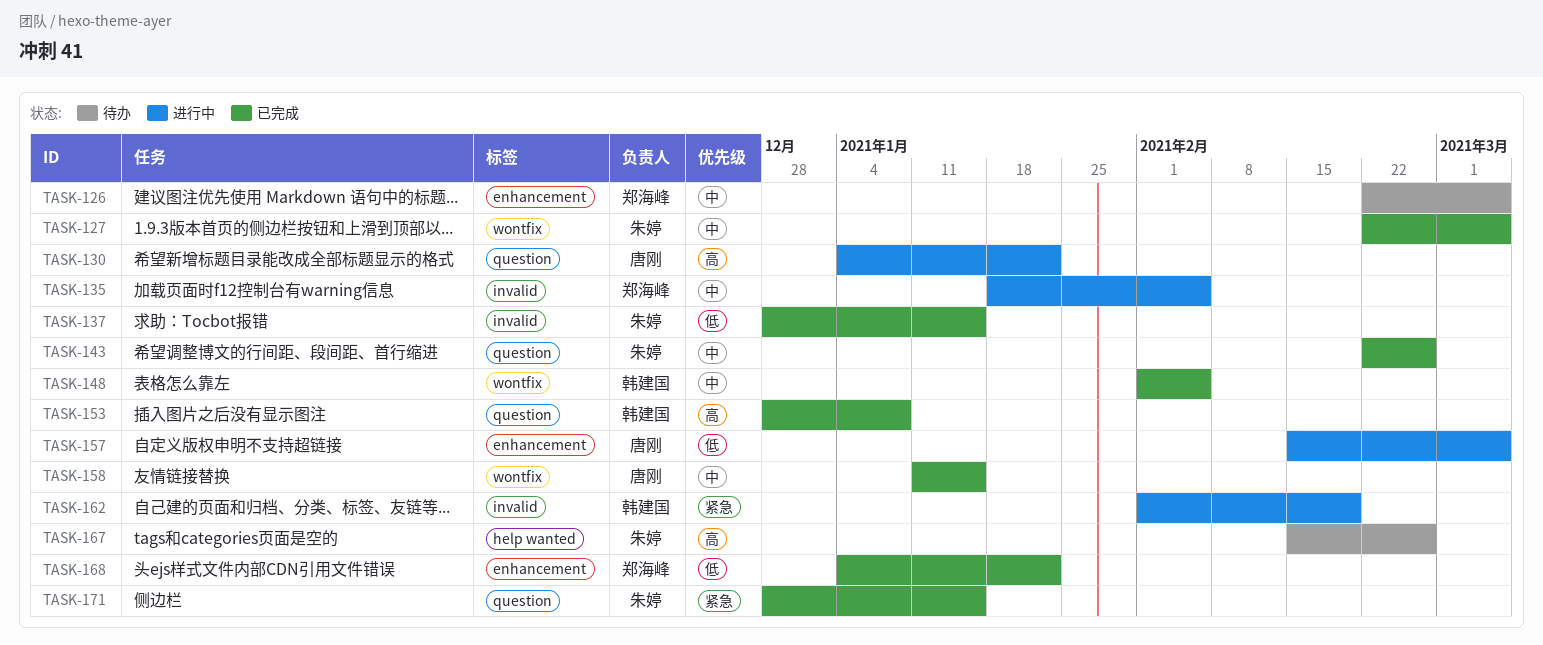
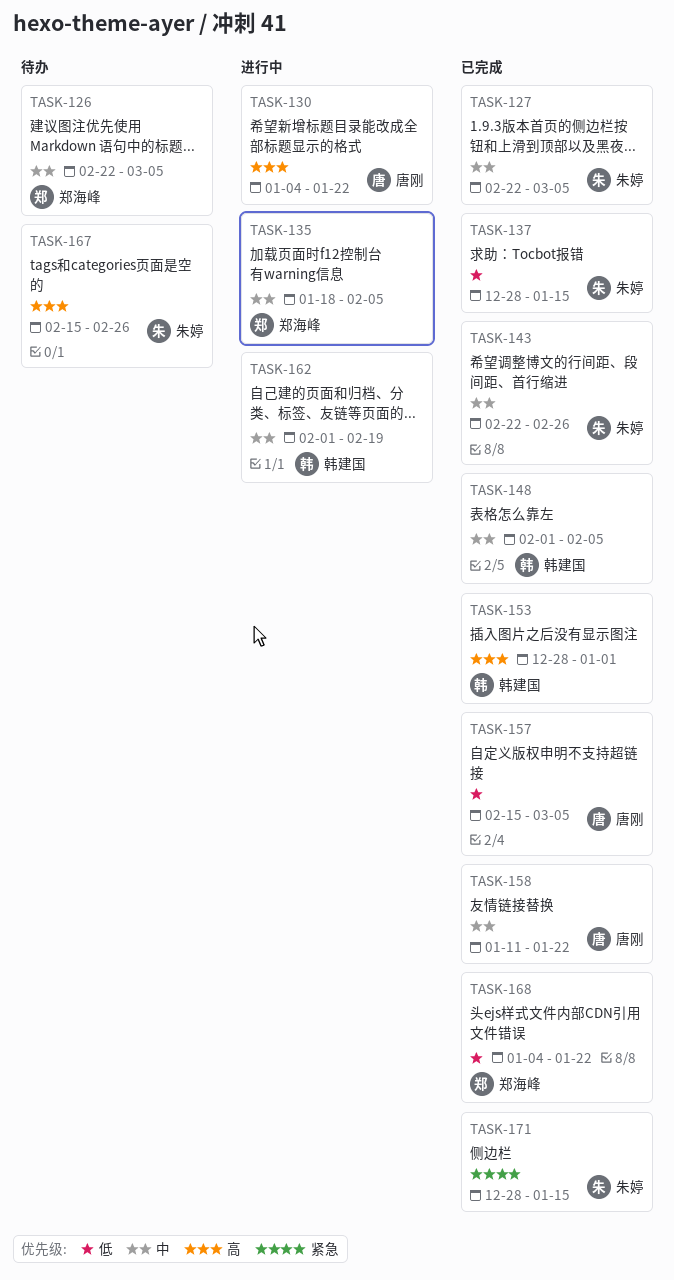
TASK-153, due: Jan 8 -> Jan 1
TASK-157, status: 进行中 -> 已完成
TASK-158, due: Jan 15 -> Jan 22
TASK-162, priority: 紧急 -> 中

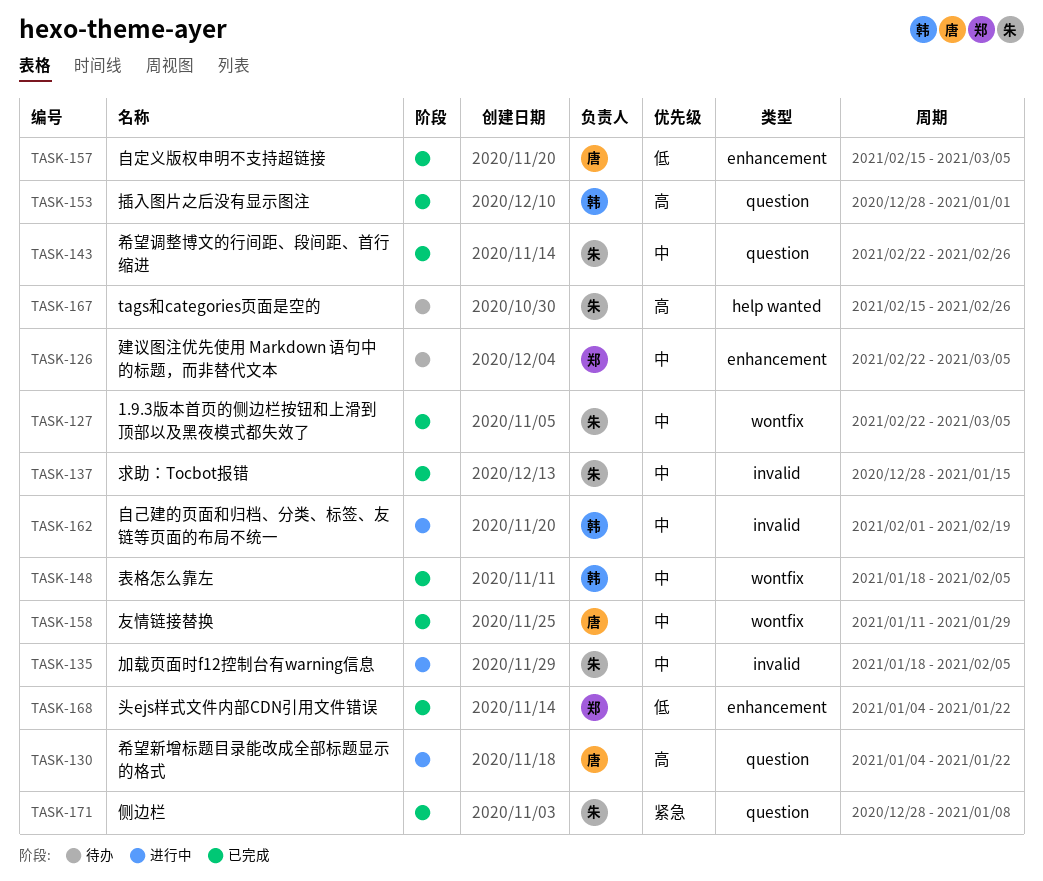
TASK-135, owner: 郑海峰 -> 朱婷
TASK-137, priority: 低 -> 中
TASK-148, start: Feb 1 -> Jan 18
TASK-158, due: Jan 22 -> Jan 29
TASK-171, due: Jan 15 -> Jan 8

